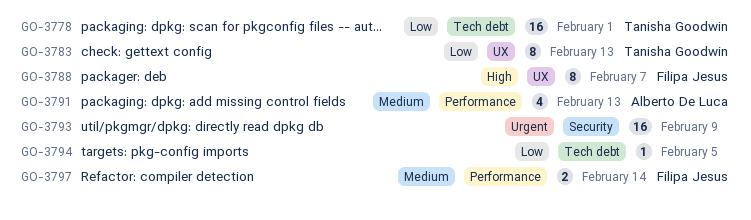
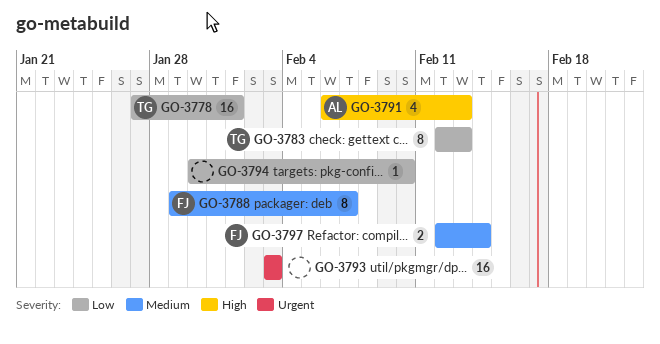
GO-3788, priority: High -> Medium
GO-3791, priority: Medium -> High
GO-3793, due: Feb 9 -> Feb 3
GO-3794, due: Feb 5 -> Feb 10

